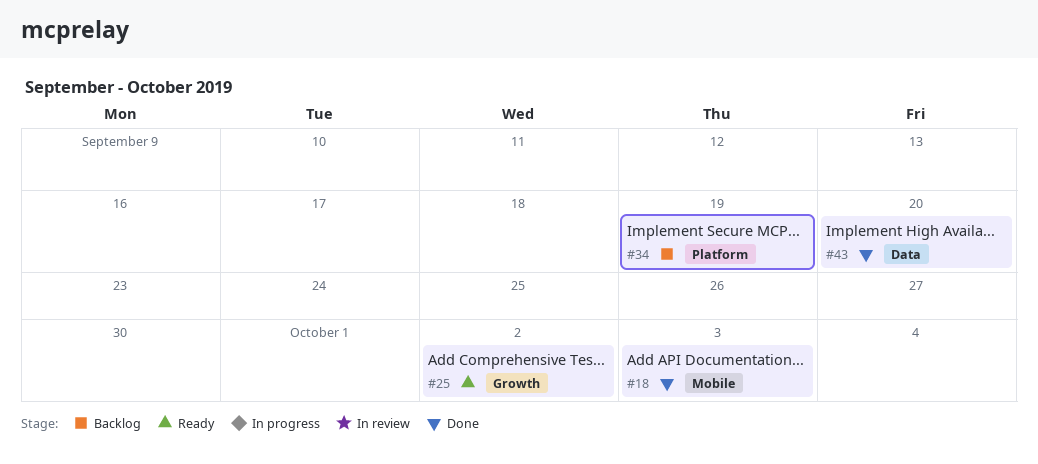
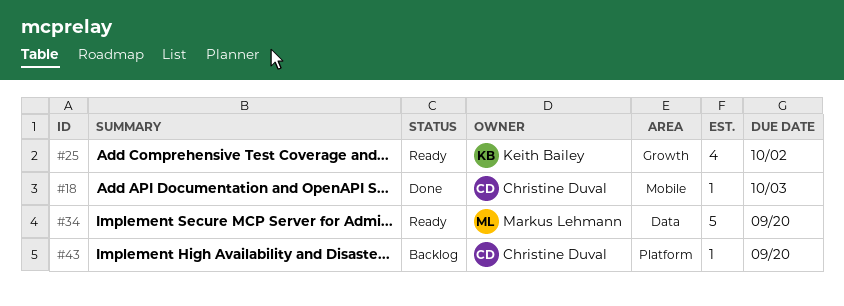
#34, status: Backlog -> Ready
#34, label: Platform -> Data
#34, due: Sep 19 -> Sep 20
#43, status: Done -> Backlog
#43, label: Data -> Platform

